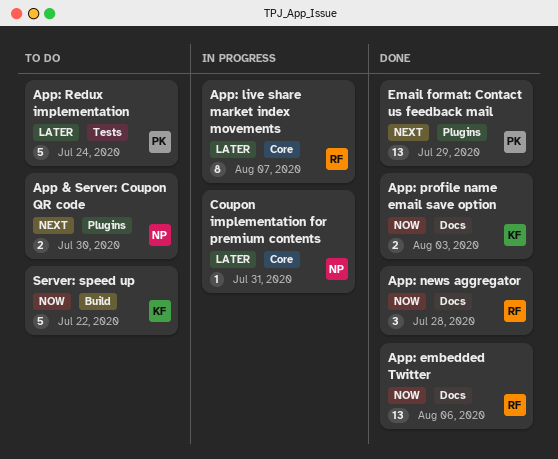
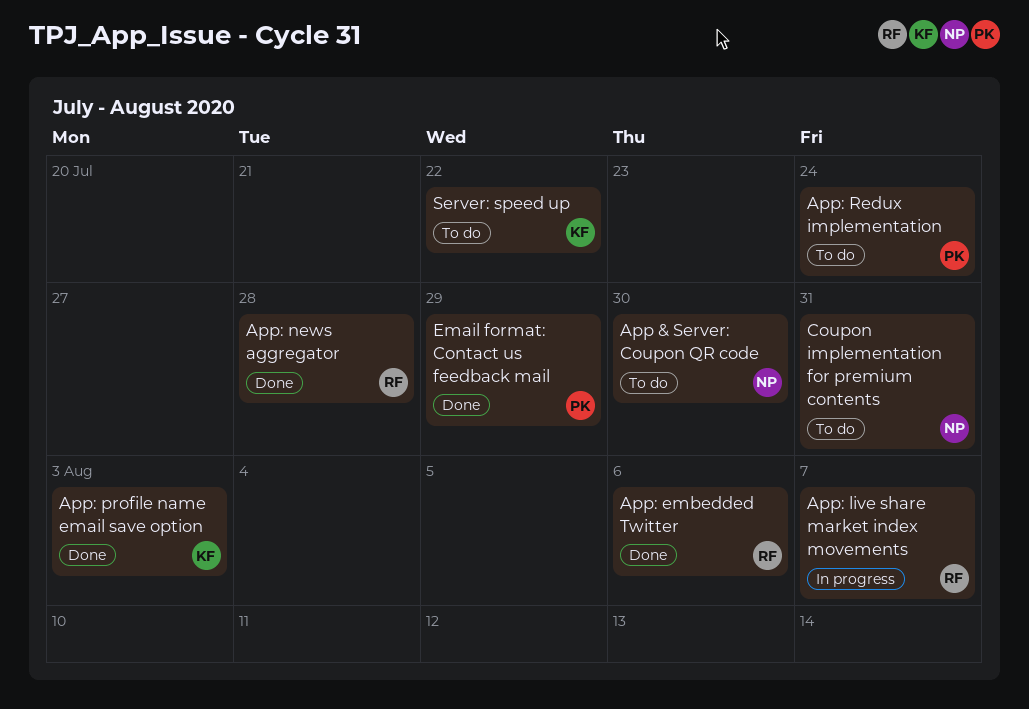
Coupon implementation for premium contents, status: In progress -> To do

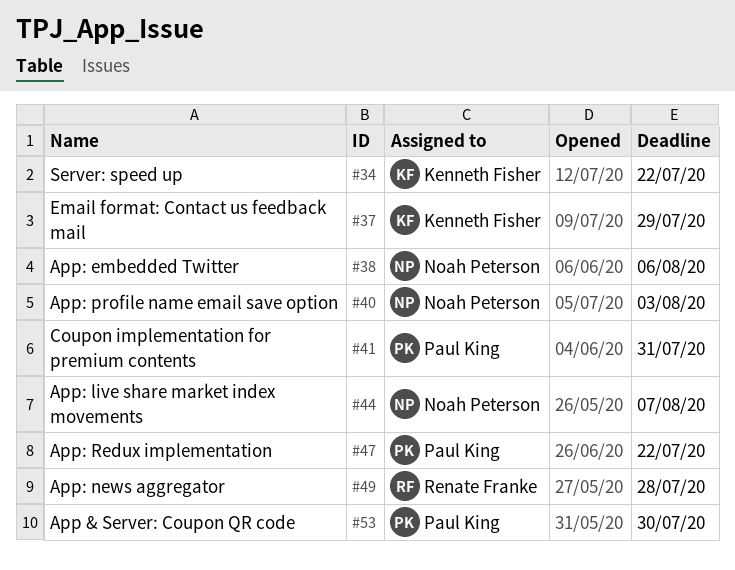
App & Server: Coupon QR code, owner: Noah Peterson -> Paul King
App: embedded Twitter, owner: Renate Franke -> Noah Peterson
App: live share market index movements, owner: Renate Franke -> Noah Peterson
App: profile name email save option, owner: Kenneth Fisher -> Noah Peterson
App: Redux implementation, due: Jul 24 -> Jul 22
Coupon implementation for premium contents, owner: Noah Peterson -> Paul King
Email format: Contact us feedback mail, owner: Paul King -> Kenneth Fisher

